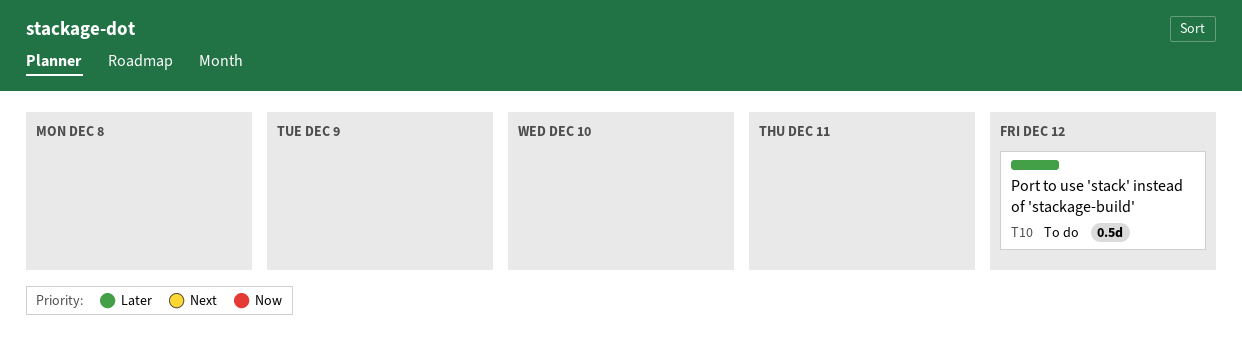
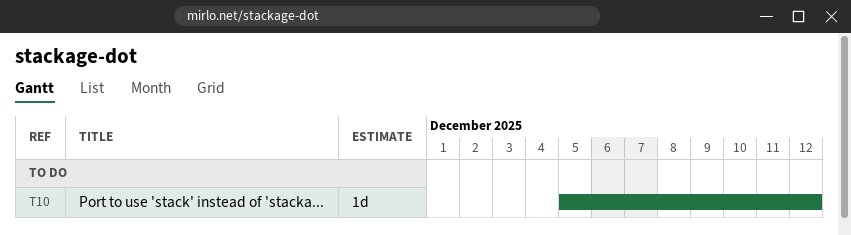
T10, estimate: 0.5d -> 1d

